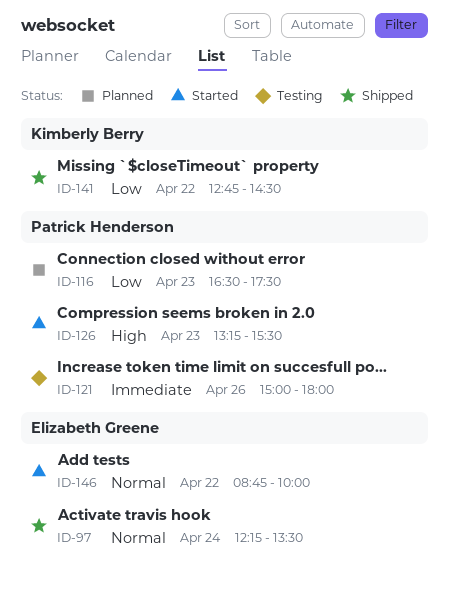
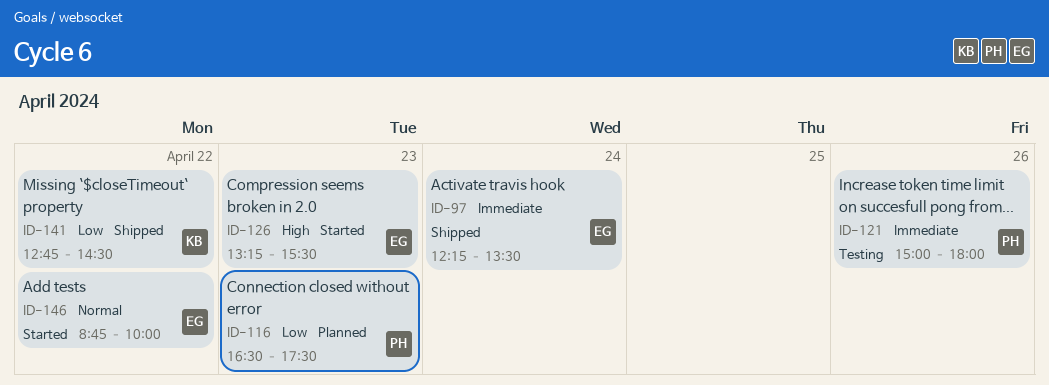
ID-97, priority: Normal -> Immediate
ID-126, owner: Patrick Henderson -> Elizabeth Greene

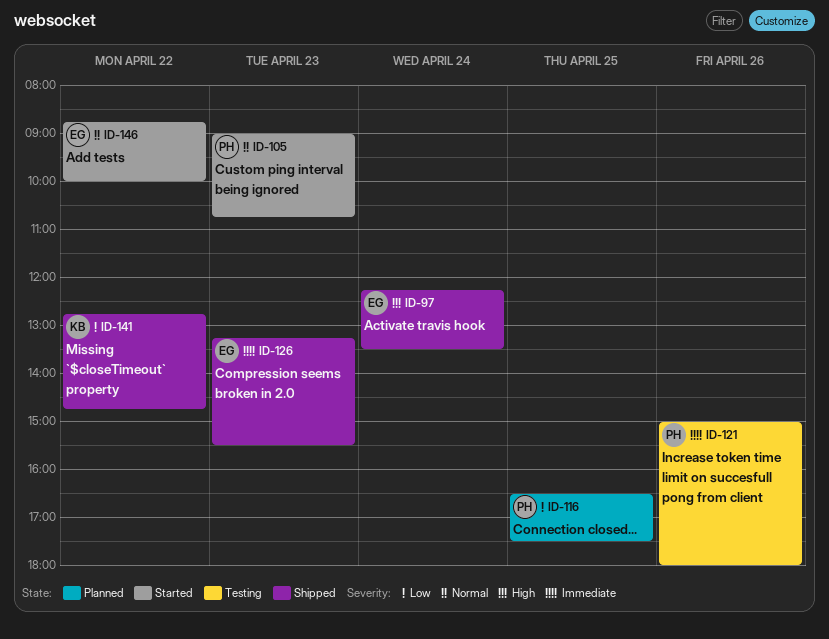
ID-97, priority: Immediate -> High
ID-105: none -> present
ID-116, day: Apr 23 -> Apr 25
ID-126, status: Started -> Shipped
ID-126, priority: High -> Immediate
ID-141, ends: 14:30 -> 14:45

